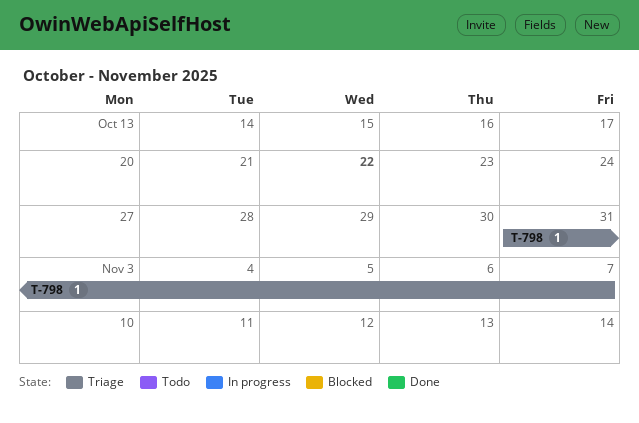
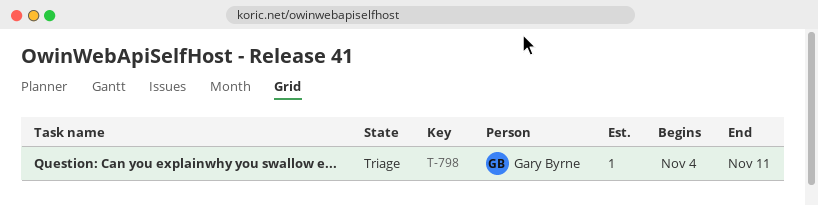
T-798, start: Oct 31 -> Nov 4
T-798, due: Nov 7 -> Nov 11

